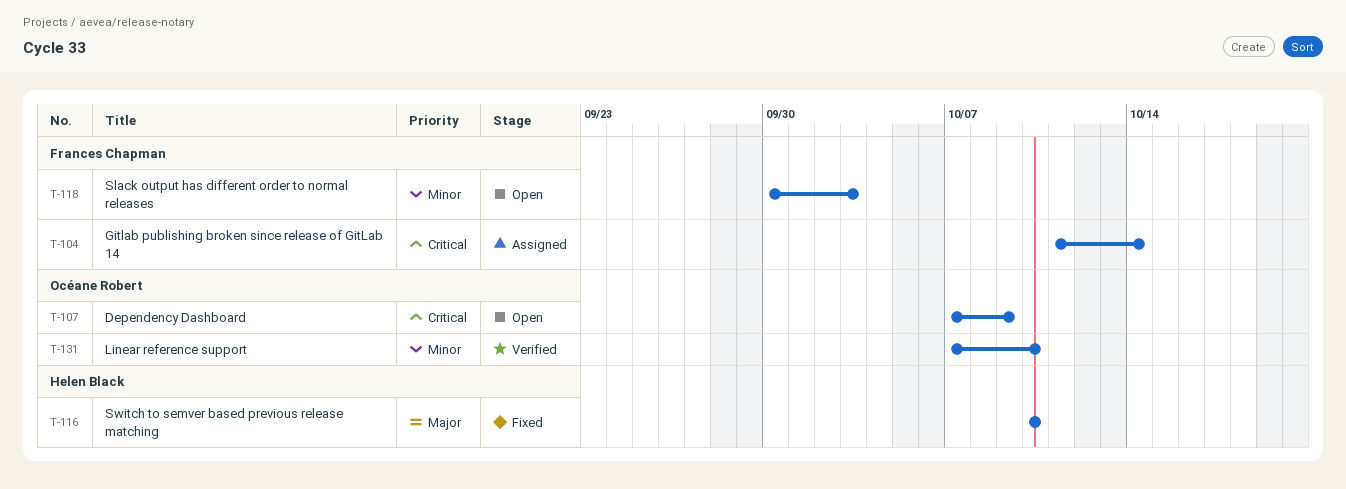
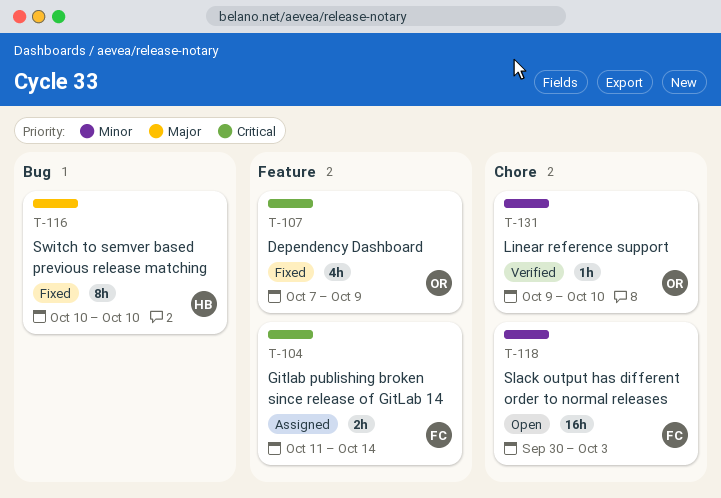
T-107, status: Open -> Fixed
T-131, start: Oct 7 -> Oct 9

